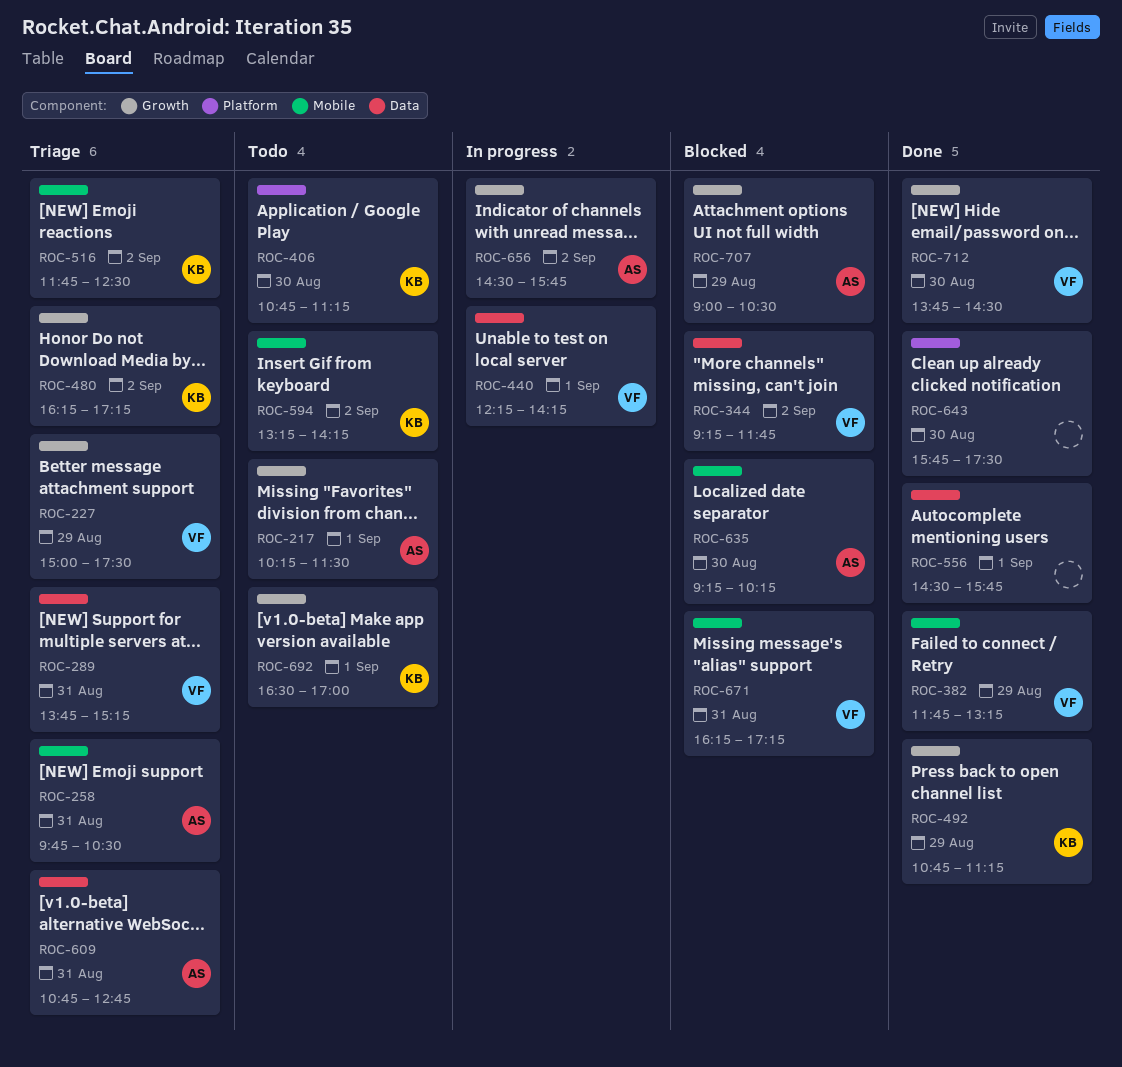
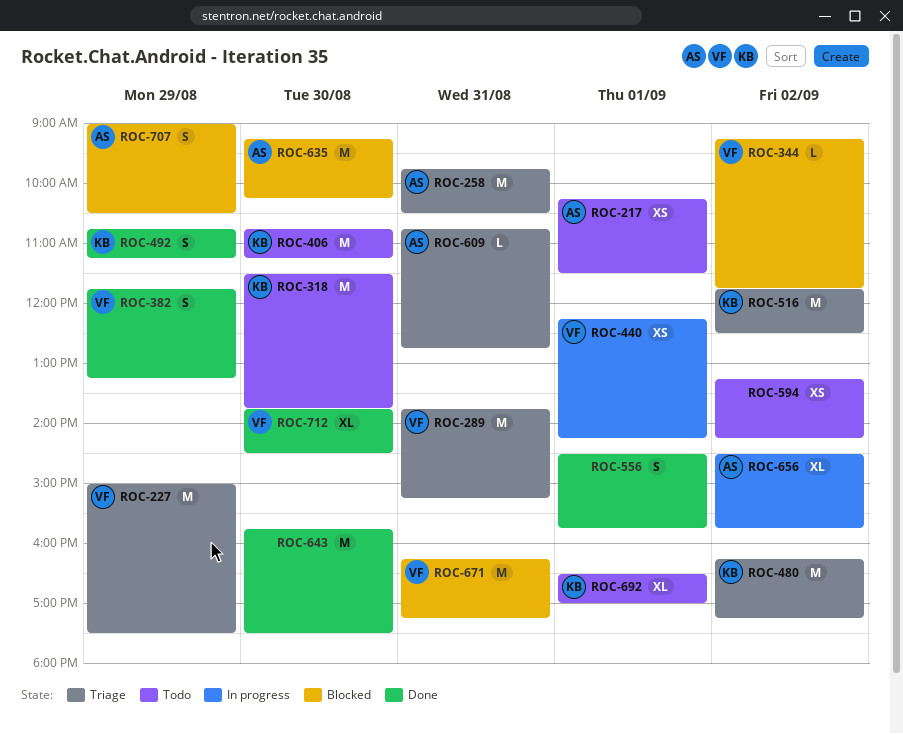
ROC-318: none -> present
ROC-594, owner: KB -> none

